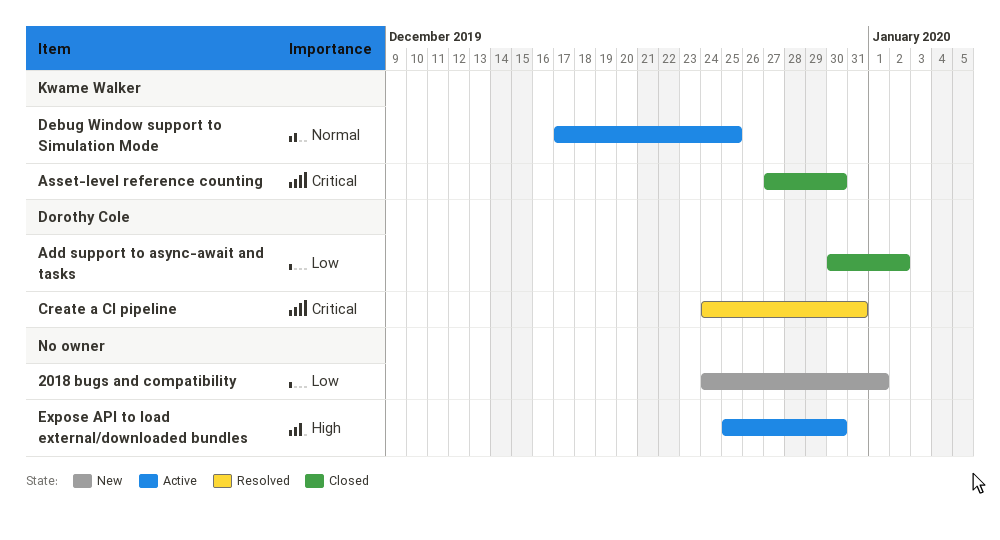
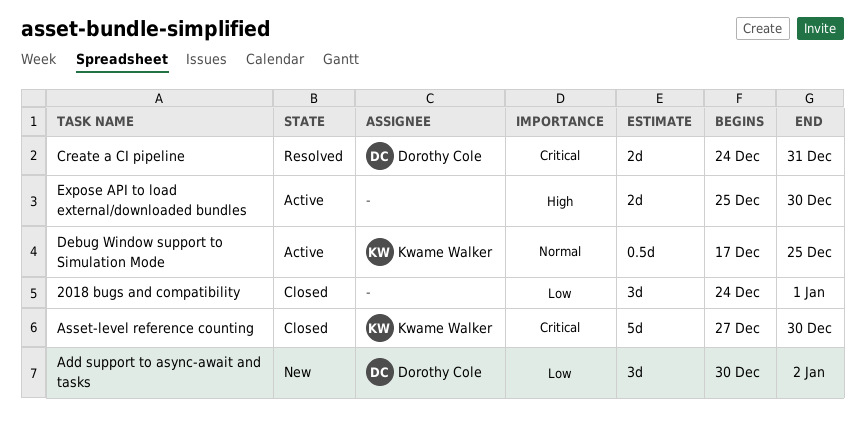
2018 bugs and compatibility, status: New -> Closed
Add support to async-await and tasks, status: Closed -> New

